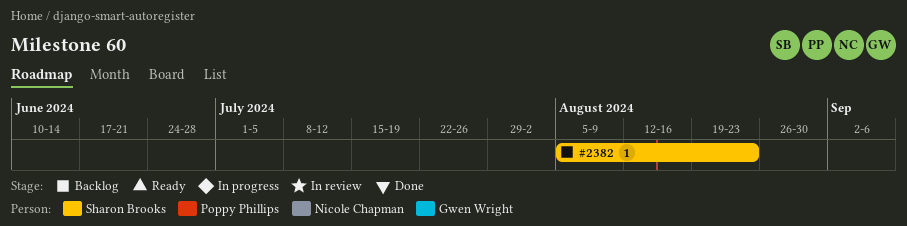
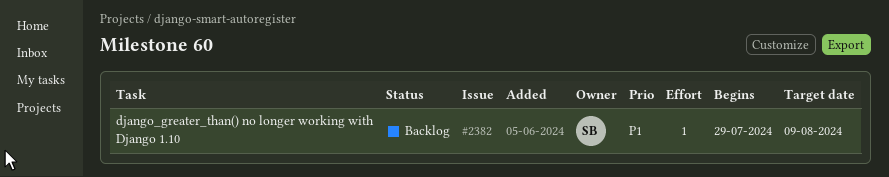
#2382, start: Aug 5 -> Jul 29
#2382, due: Aug 23 -> Aug 9

